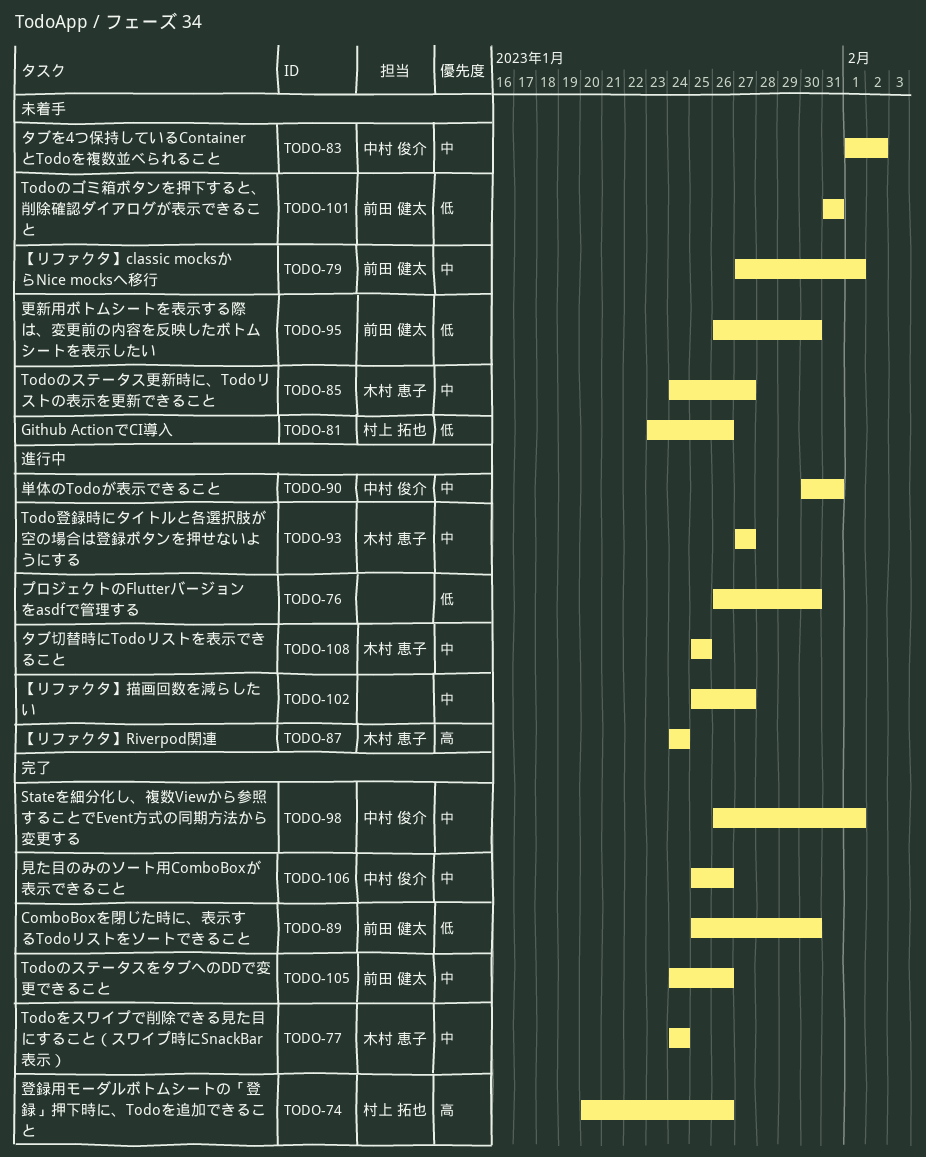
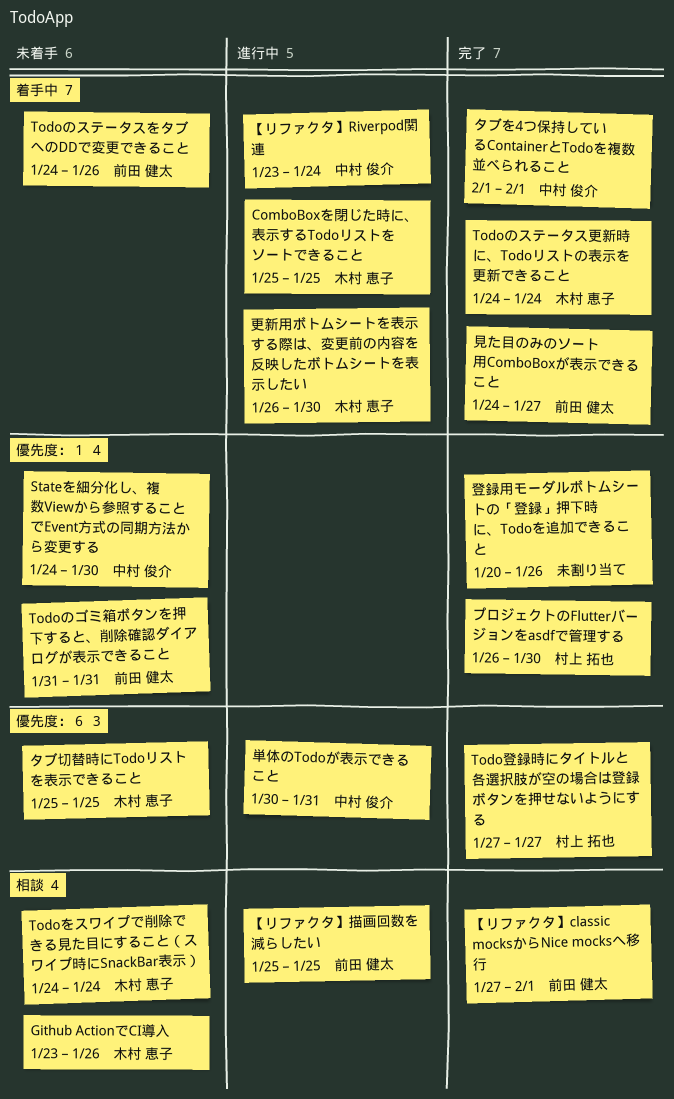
ComboBoxを閉じた時に、表示するTodoリストをソートできること, status: 完了 -> 進行中
ComboBoxを閉じた時に、表示するTodoリストをソートできること, owner: 前田 健太 -> 木村 恵子
ComboBoxを閉じた時に、表示するTodoリストをソートできること, due: Jan 30 -> Jan 25
Github ActionでCI導入, owner: 村上 拓也 -> 木村 恵子
Stateを細分化し、複数Viewから参照することでEvent方式の同期方法から変更する, status: 完了 -> 未着手
Stateを細分化し、複数Viewから参照することでEvent方式の同期方法から変更する, start: Jan 26 -> Jan 24
Stateを細分化し、複数Viewから参照することでEvent方式の同期方法から変更する, due: Feb 1 -> Jan 30
TodoのステータスをタブへのDDで変更できること, status: 完了 -> 未着手
Todoのステータス更新時に、Todoリストの表示を更新できること, status: 未着手 -> 完了
Todoのステータス更新時に、Todoリストの表示を更新できること, due: Jan 27 -> Jan 24
Todoをスワイプで削除できる見た目にすること（スワイプ時にSnackBar表示）, status: 完了 -> 未着手
Todo登録時にタイトルと各選択肢が空の場合は登録ボタンを押せないようにする, status: 進行中 -> 完了
Todo登録時にタイトルと各選択肢が空の場合は登録ボタンを押せないようにする, owner: 木村 恵子 -> 村上 拓也
【リファクタ】classic mocksからNice mocksへ移行, status: 未着手 -> 完了
【リファクタ】Riverpod関連, owner: 木村 恵子 -> 中村 俊介
【リファクタ】Riverpod関連, start: Jan 24 -> Jan 23
【リファクタ】描画回数を減らしたい, owner: none -> 前田 健太
【リファクタ】描画回数を減らしたい, due: Jan 27 -> Jan 25
タブを4つ保持しているContainerとTodoを複数並べられること, status: 未着手 -> 完了
タブを4つ保持しているContainerとTodoを複数並べられること, due: Feb 2 -> Feb 1
タブ切替時にTodoリストを表示できること, status: 進行中 -> 未着手
プロジェクトのFlutterバージョンをasdfで管理する, status: 進行中 -> 完了
プロジェクトのFlutterバージョンをasdfで管理する, owner: none -> 村上 拓也
更新用ボトムシートを表示する際は、変更前の内容を反映したボトムシートを表示したい, status: 未着手 -> 進行中
更新用ボトムシートを表示する際は、変更前の内容を反映したボトムシートを表示したい, owner: 前田 健太 -> 木村 恵子
登録用モーダルボトムシートの「登録」押下時に、Todoを追加できること, owner: 村上 拓也 -> none
見た目のみのソート用ComboBoxが表示できること, owner: 中村 俊介 -> 前田 健太
見た目のみのソート用ComboBoxが表示できること, start: Jan 25 -> Jan 24
見た目のみのソート用ComboBoxが表示できること, due: Jan 26 -> Jan 27

